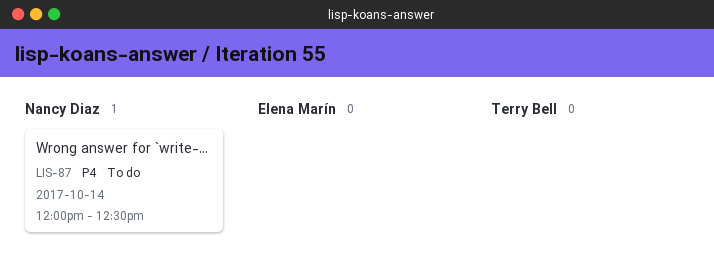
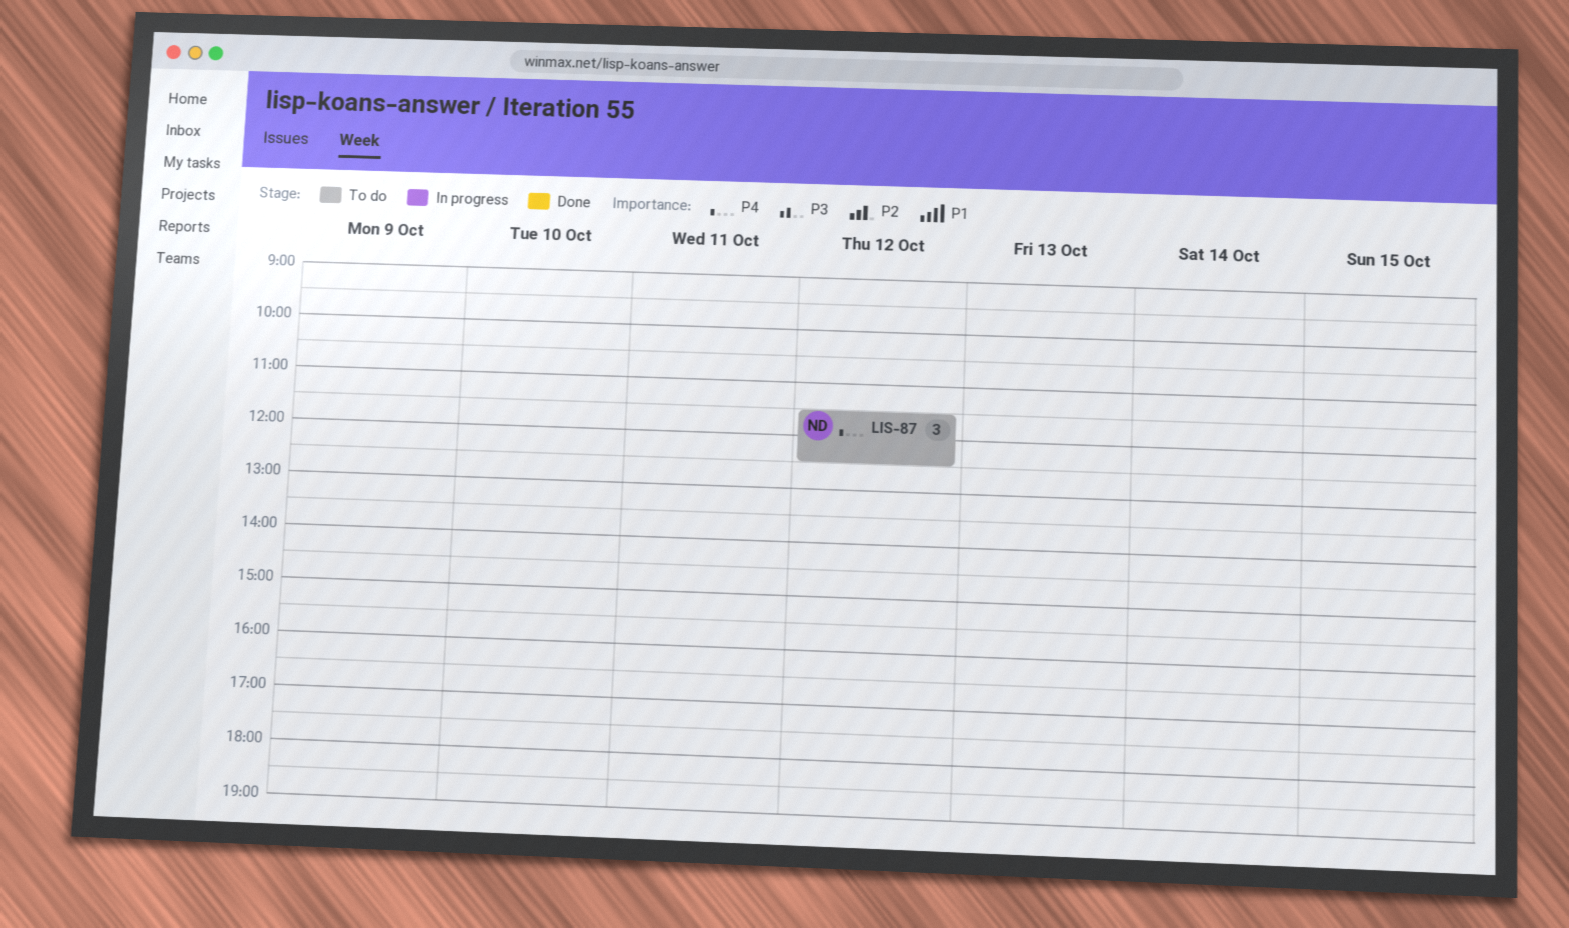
LIS-87, day: Oct 14 -> Oct 12
LIS-87, begins: 12:00 -> 11:30

